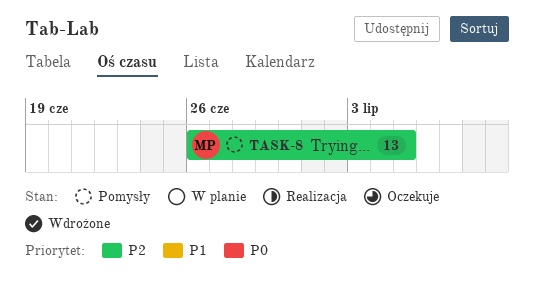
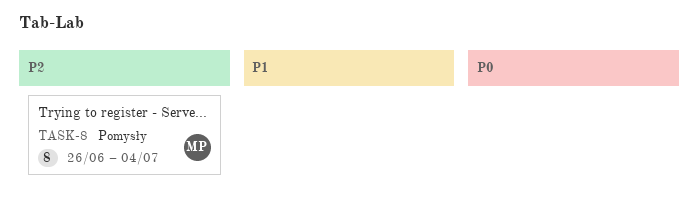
TASK-8, estimate: 13 -> 8
TASK-8, due: Jul 5 -> Jul 4

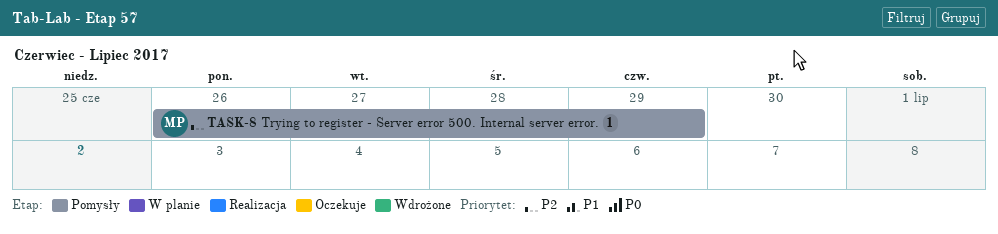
TASK-8, estimate: 8 -> 1
TASK-8, due: Jul 4 -> Jun 29

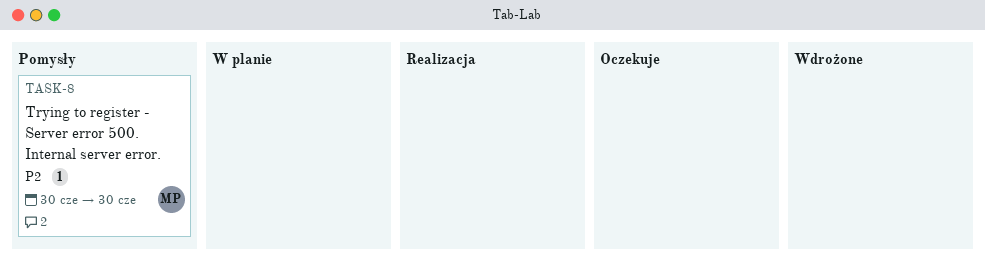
TASK-8, start: Jun 26 -> Jun 30
TASK-8, due: Jun 29 -> Jun 30

